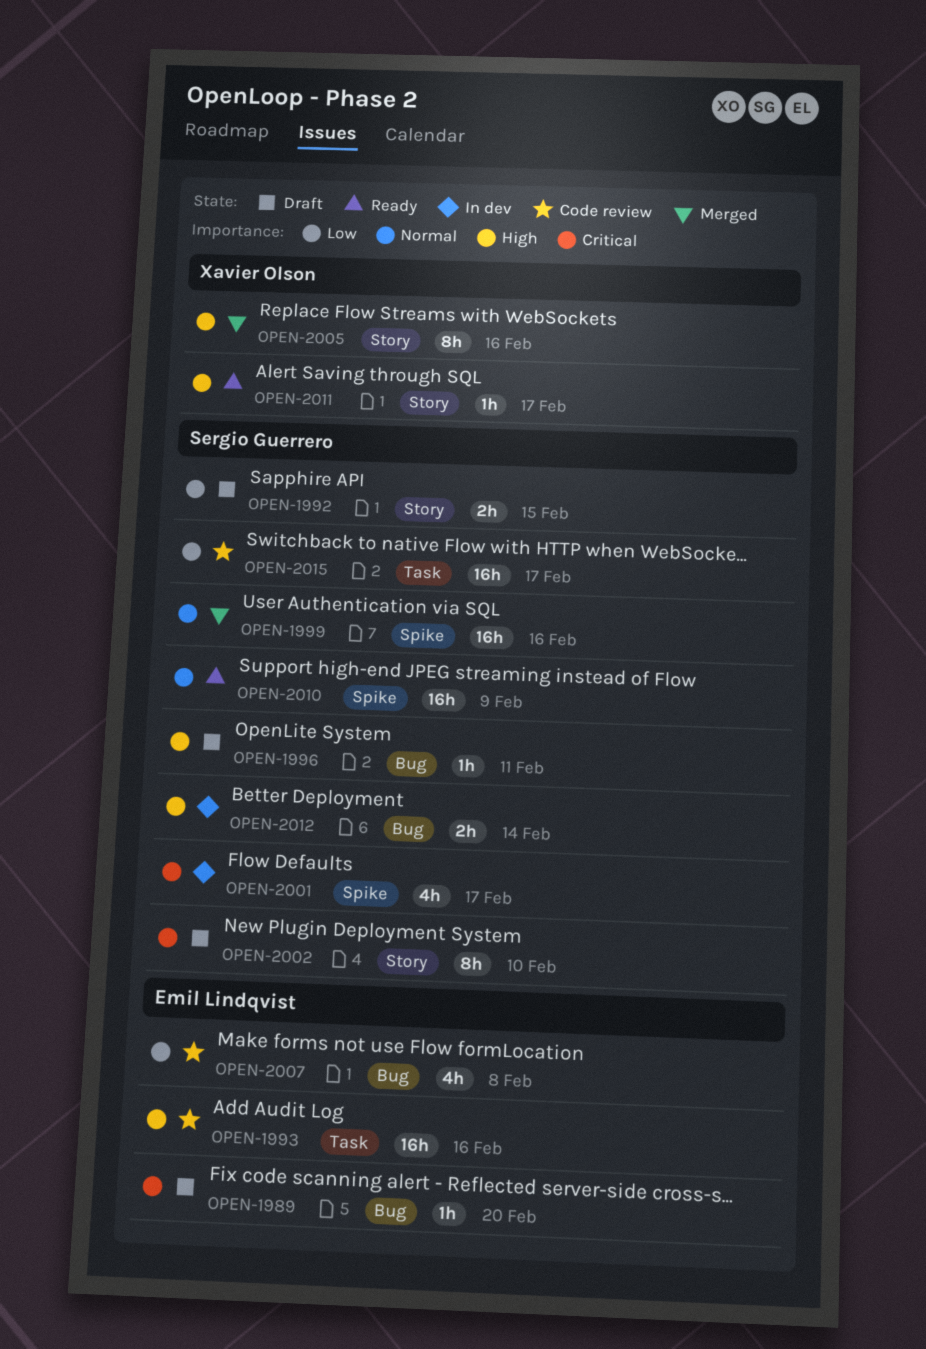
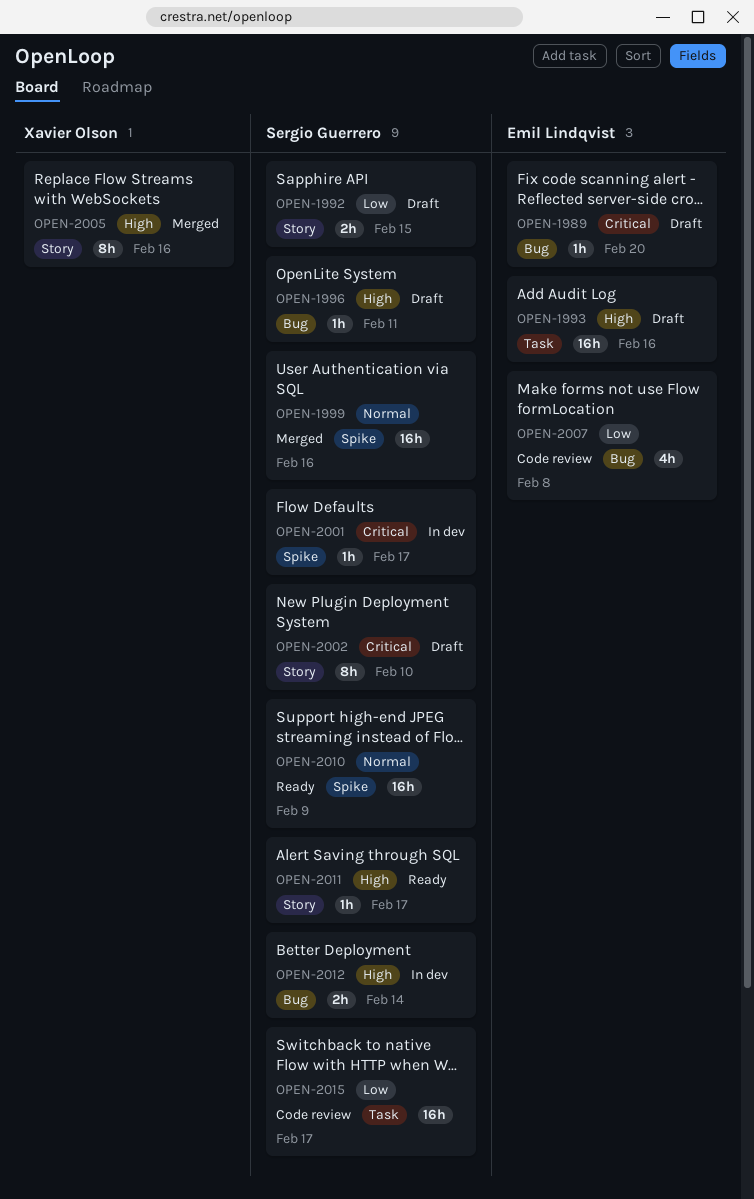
OPEN-1993, status: Code review -> Draft
OPEN-2001, estimate: 4h -> 1h
OPEN-2011, owner: Xavier Olson -> Sergio Guerrero

